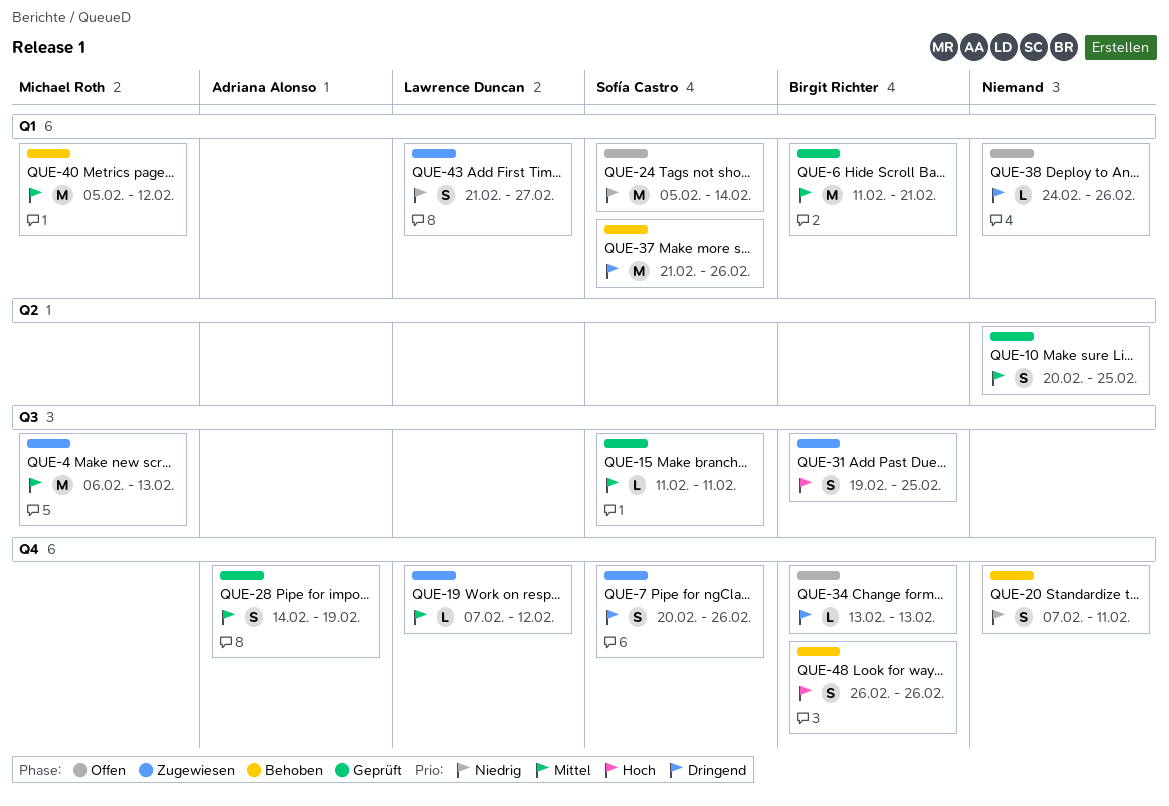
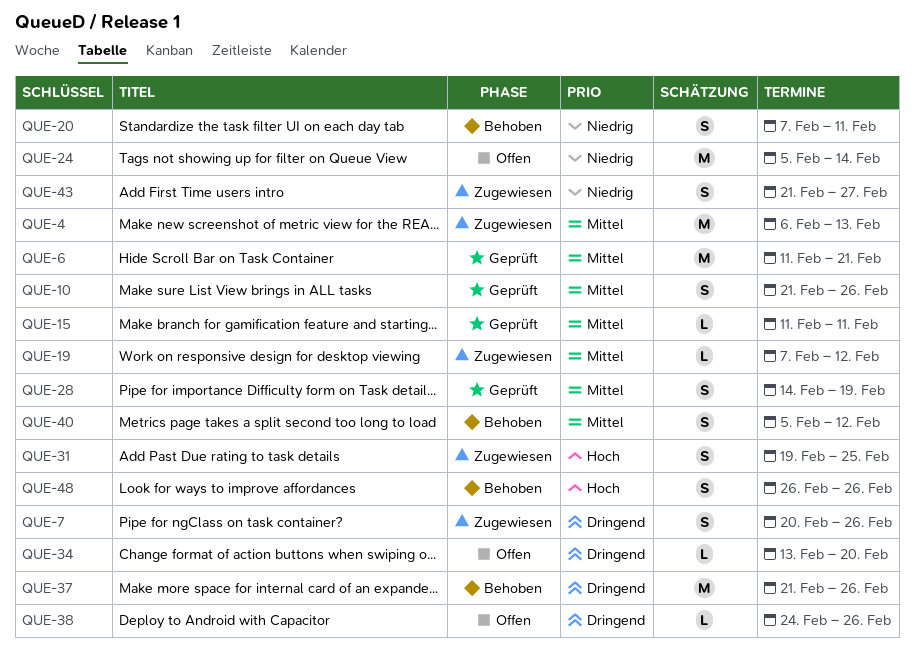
QUE-10, start: Feb 20 -> Feb 21
QUE-10, due: Feb 25 -> Feb 26
QUE-34, due: Feb 13 -> Feb 20
QUE-40, estimate: M -> S

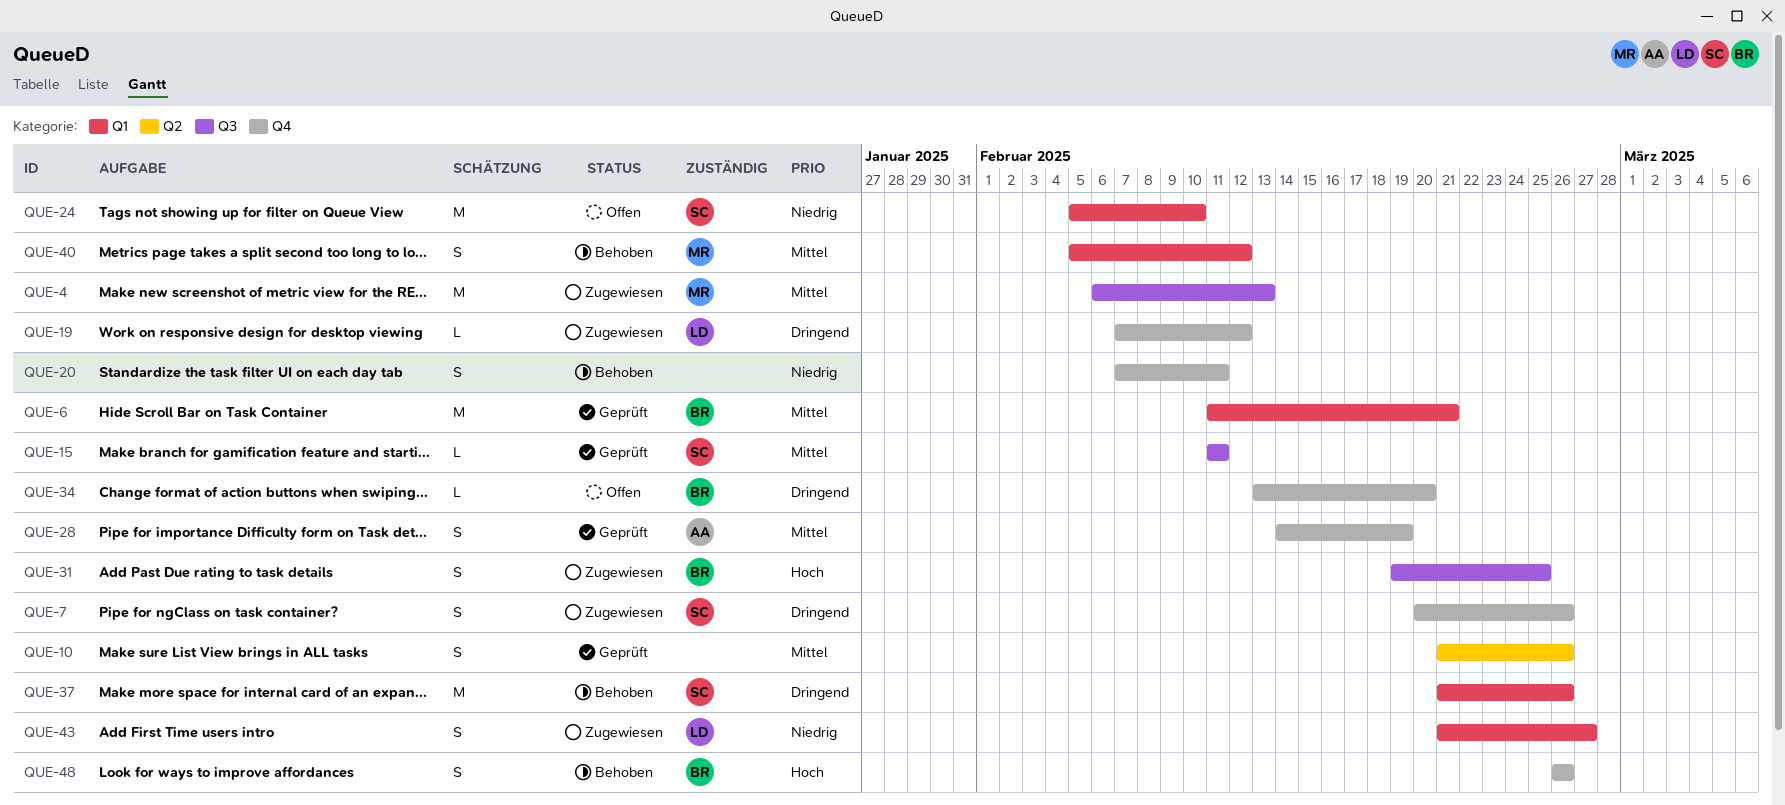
QUE-19, priority: Mittel -> Dringend
QUE-24, due: Feb 14 -> Feb 10
QUE-38: present -> none

